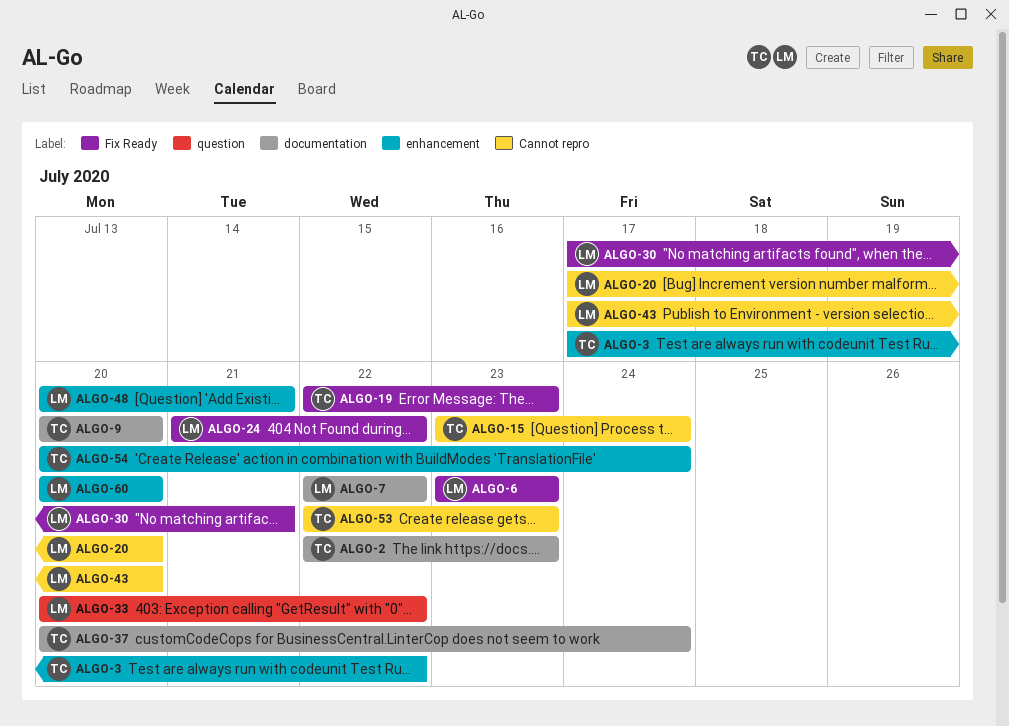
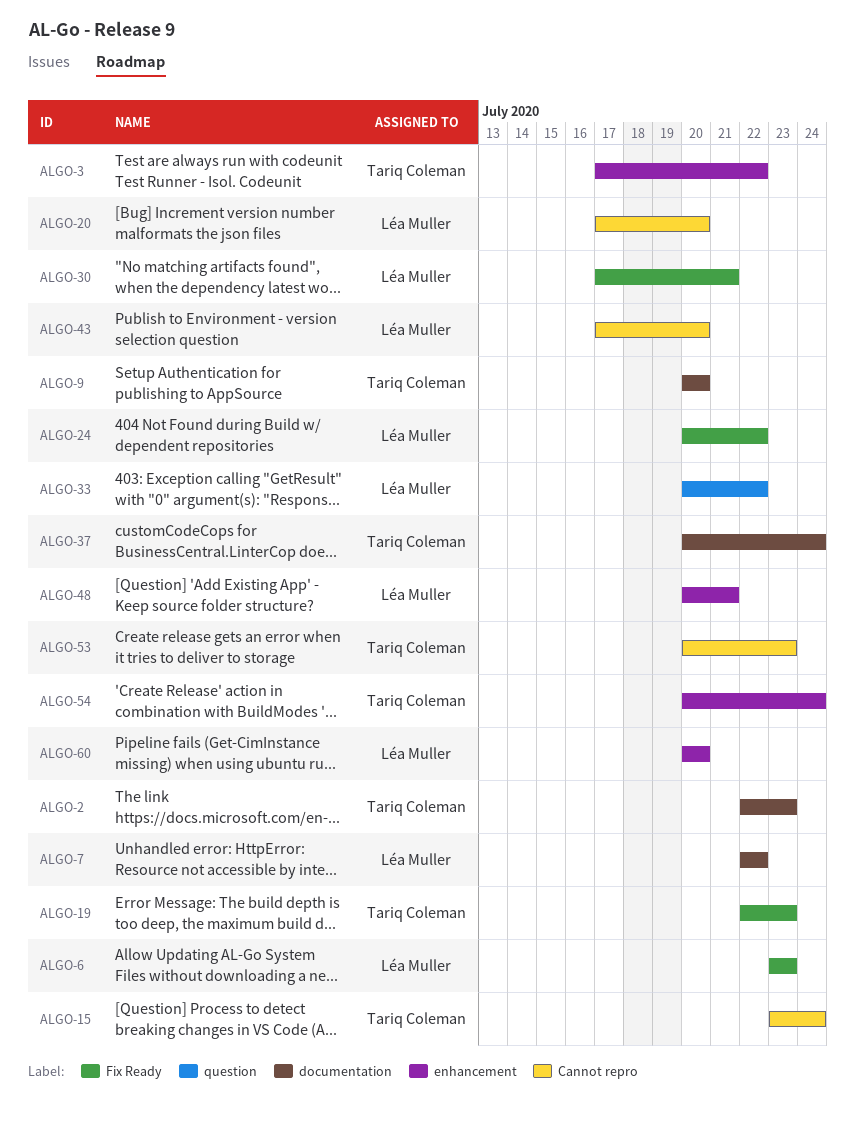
ALGO-24, start: Jul 21 -> Jul 20
ALGO-53, start: Jul 22 -> Jul 20

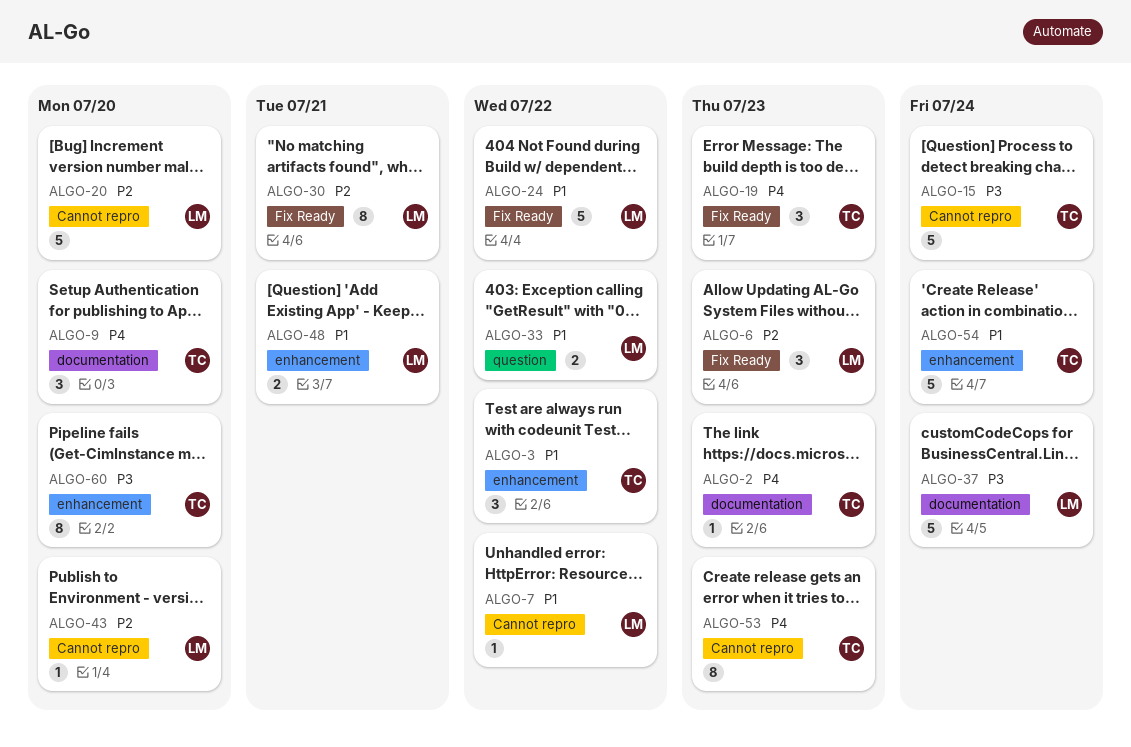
ALGO-7, label: documentation -> Cannot repro
ALGO-37, owner: Tariq Coleman -> Léa Muller
ALGO-60, owner: Léa Muller -> Tariq Coleman

